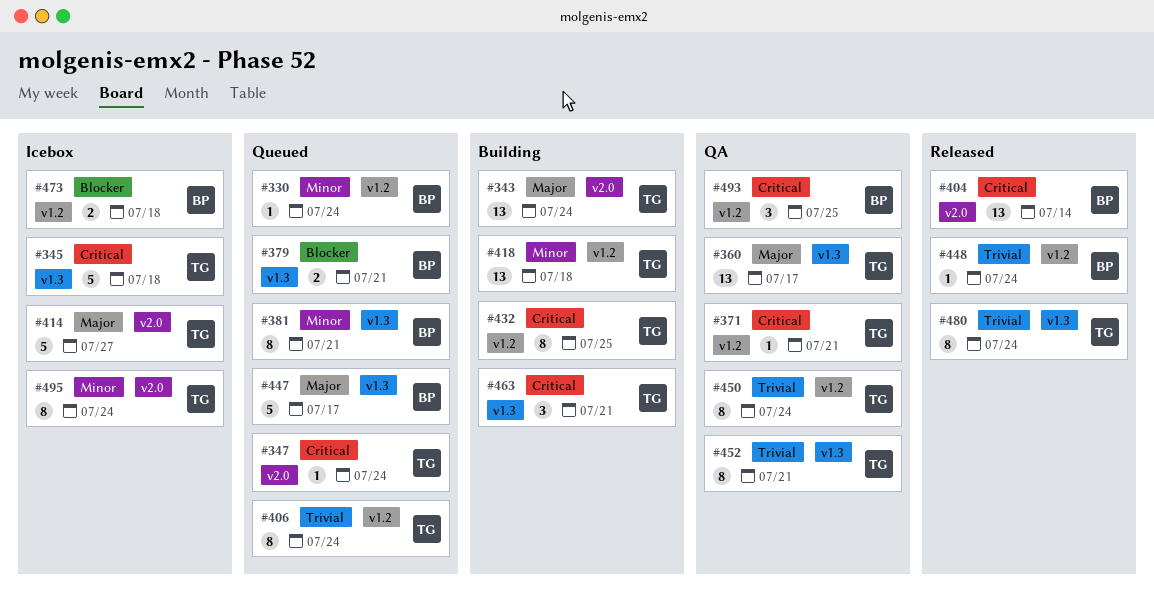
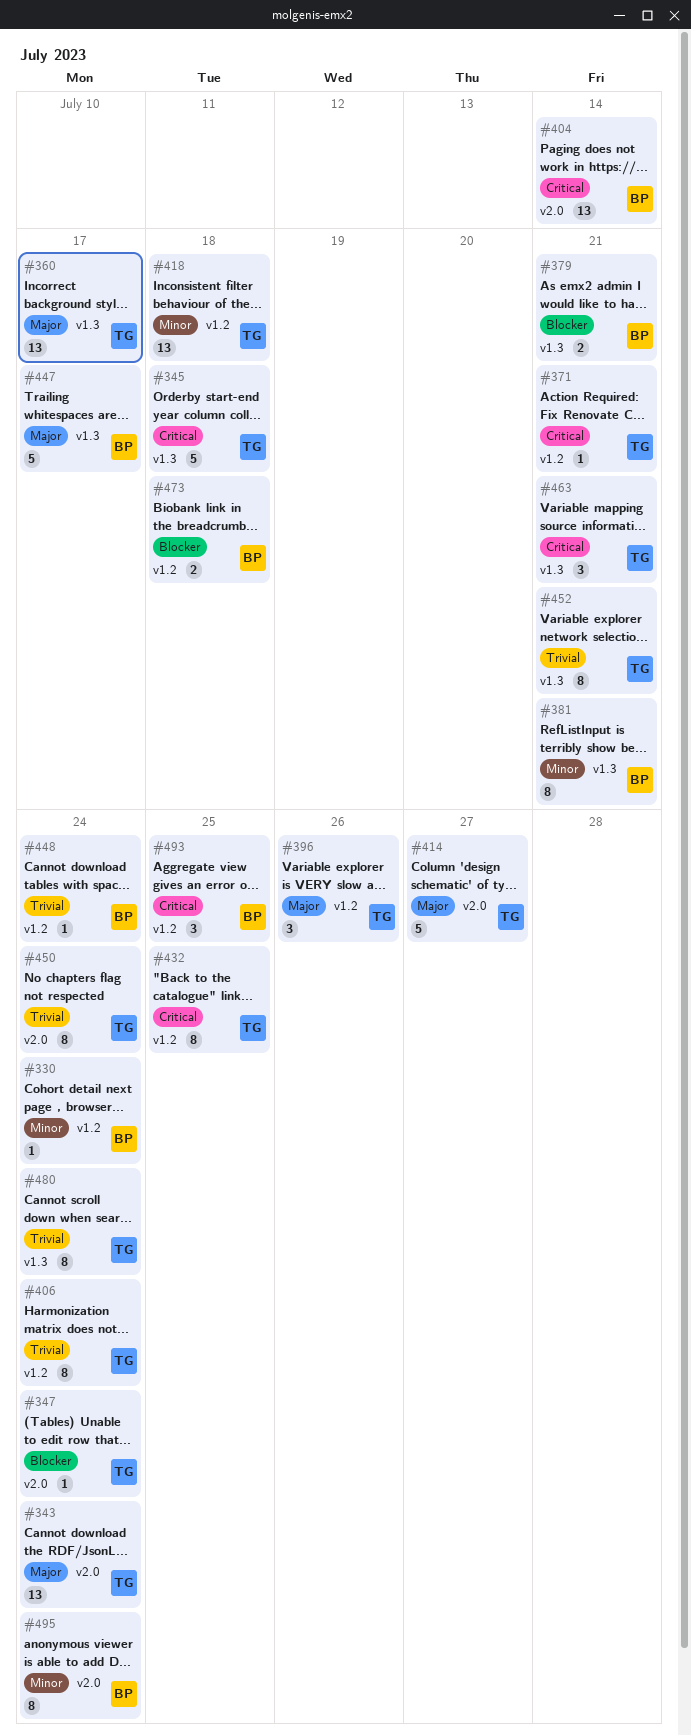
#347, priority: Critical -> Blocker
#396: none -> present
#450, label: v1.2 -> v2.0
#495, owner: TG -> BP

